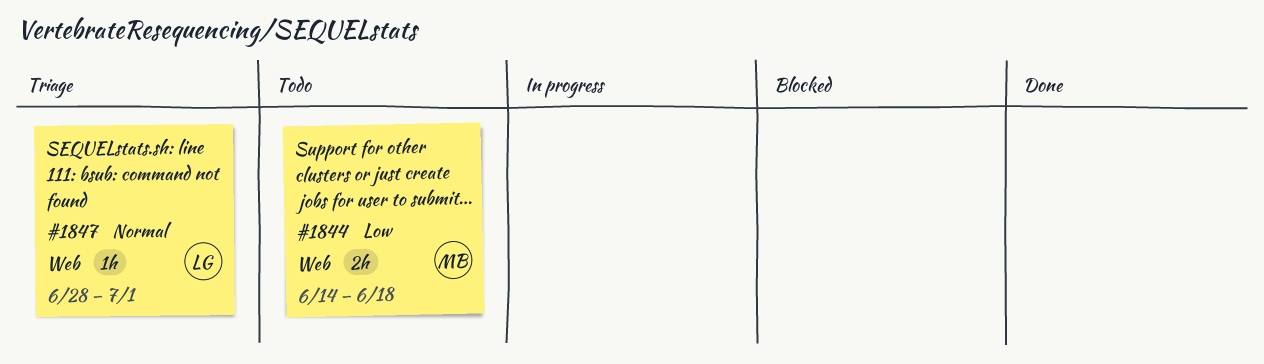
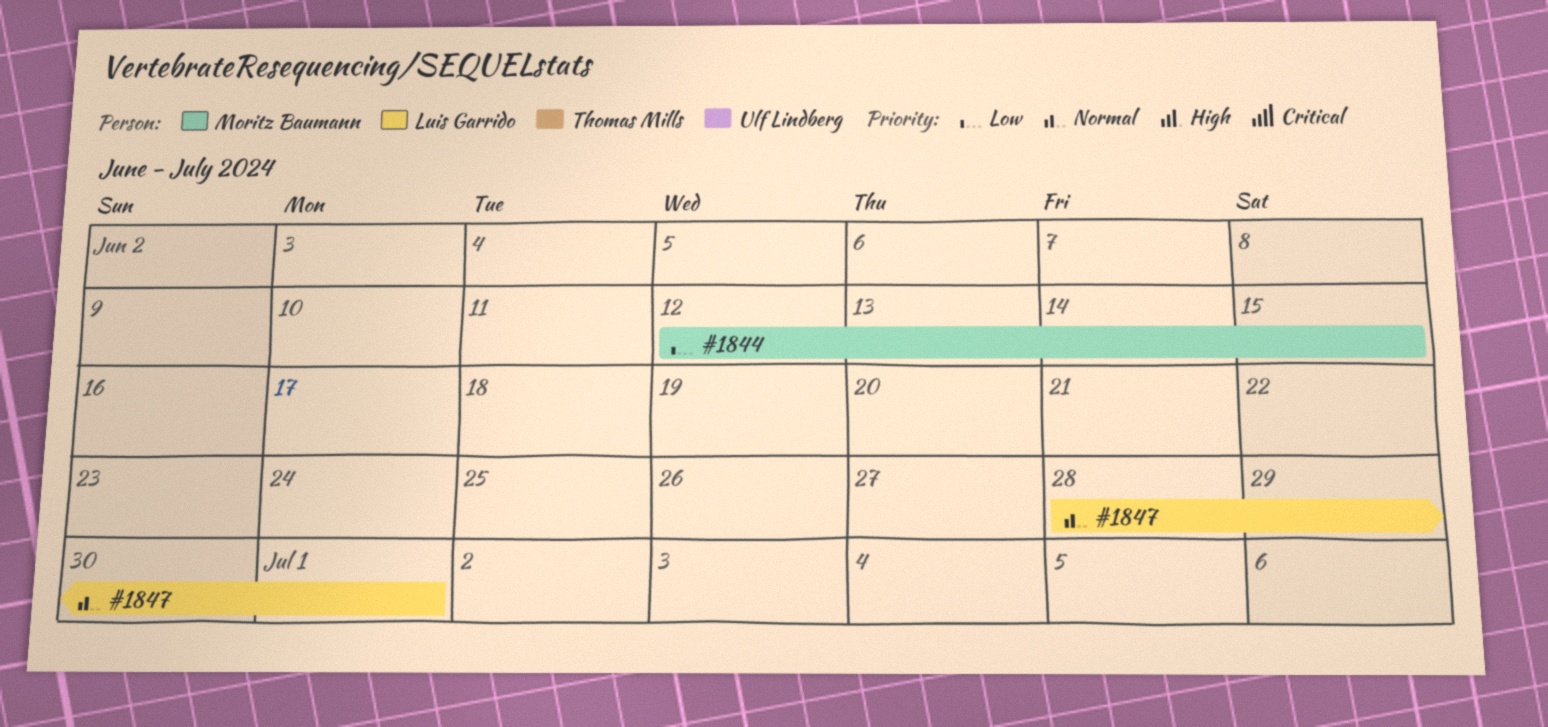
#1844, start: Jun 14 -> Jun 12
#1844, due: Jun 18 -> Jun 15

